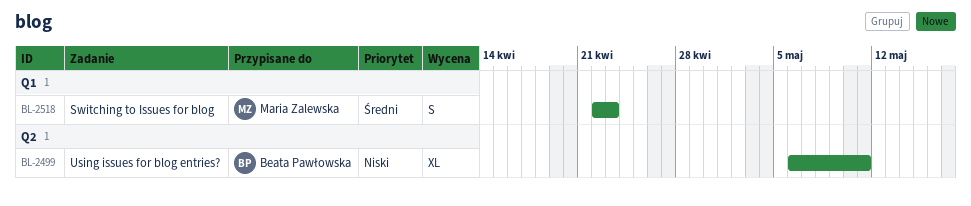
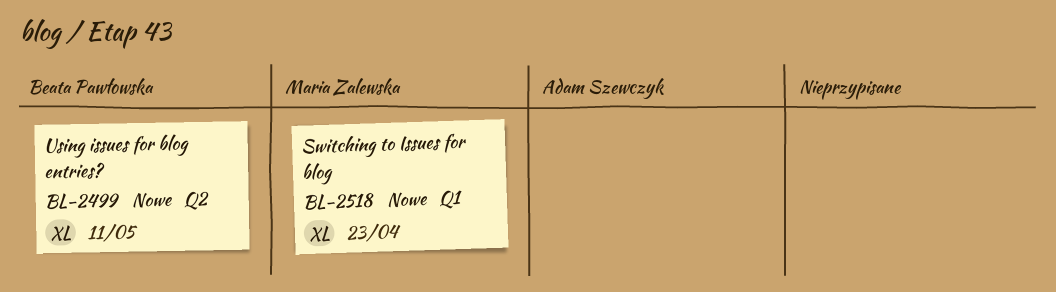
BL-2518, estimate: S -> XL

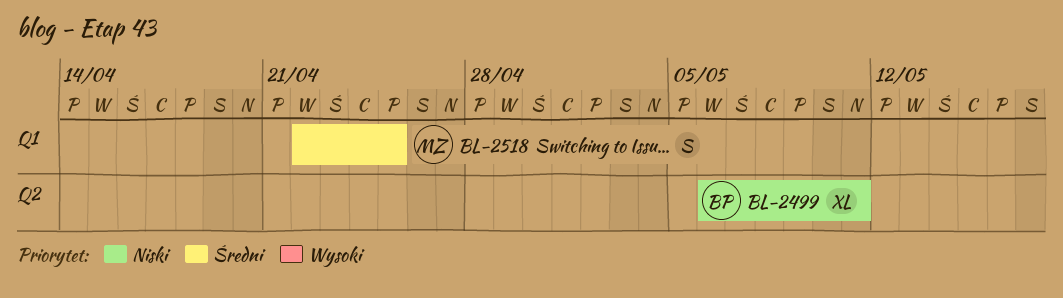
BL-2518, estimate: XL -> S
BL-2518, due: Apr 23 -> Apr 25

